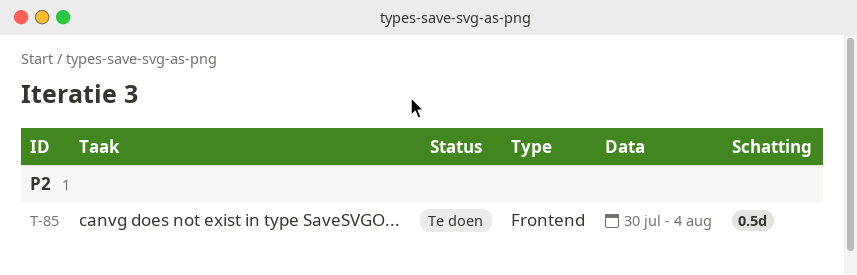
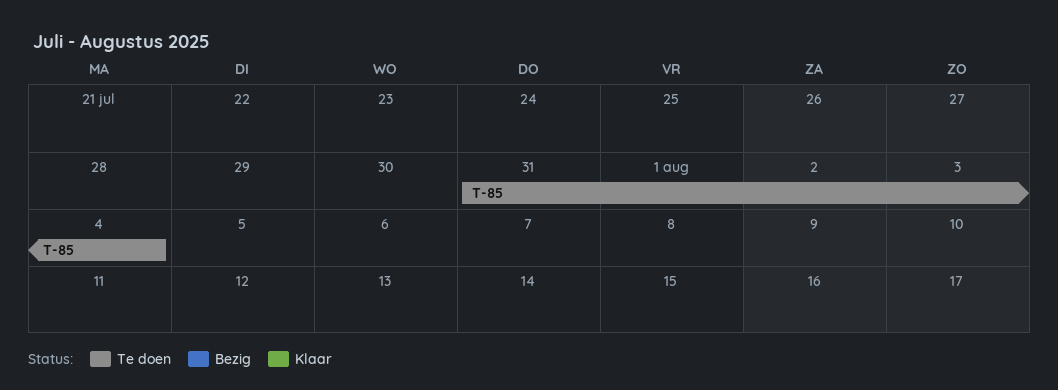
T-85, start: Jul 30 -> Jul 31

